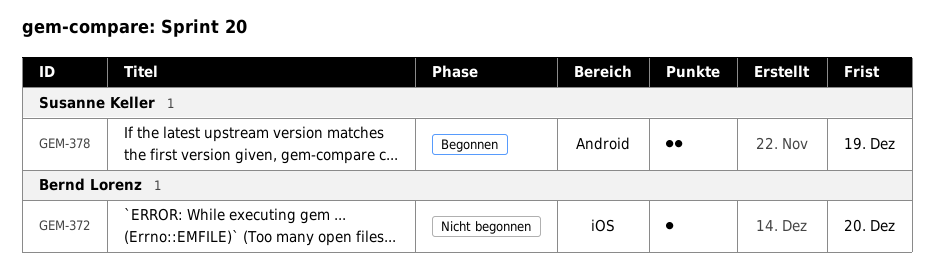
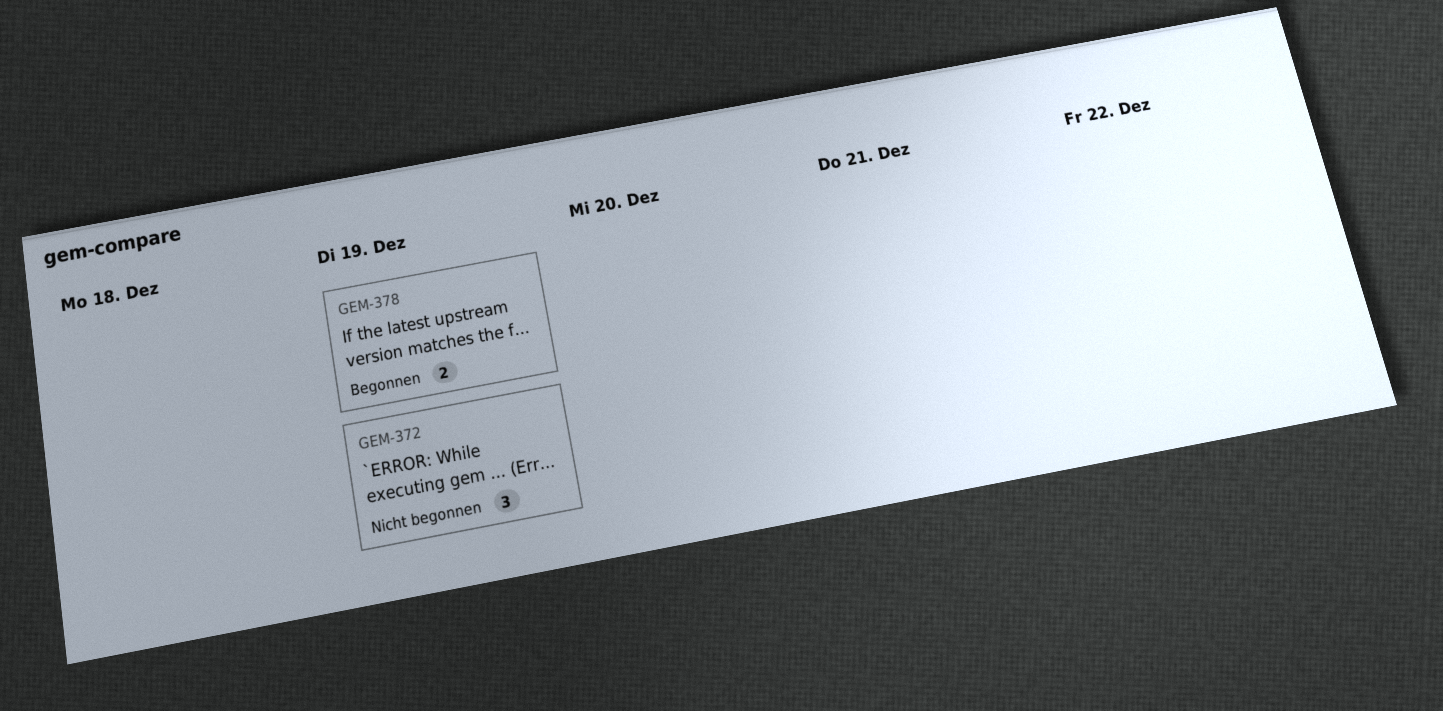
GEM-372, estimate: 1 -> 3
GEM-372, due: Dec 20 -> Dec 19

